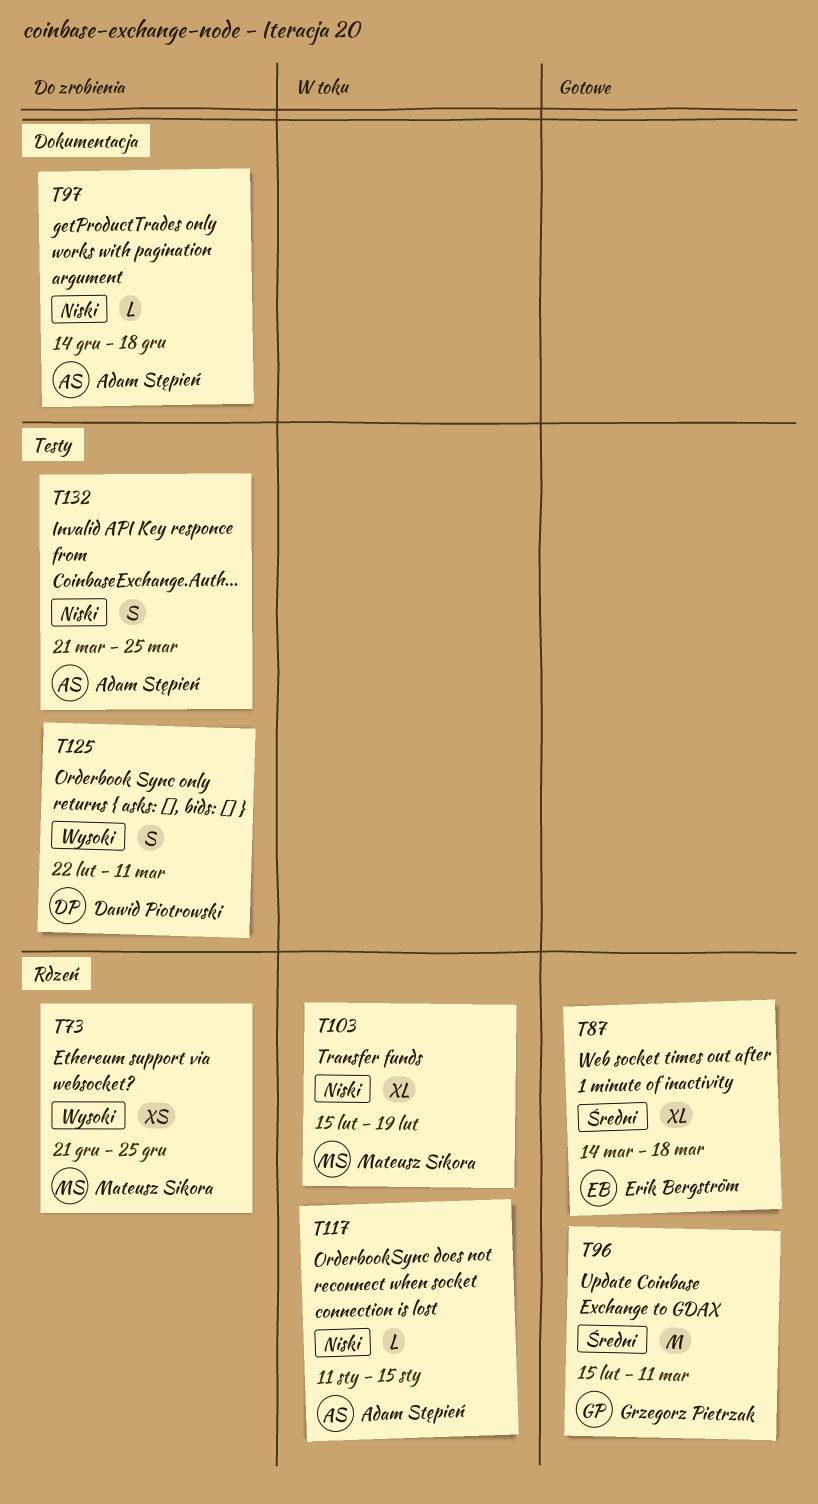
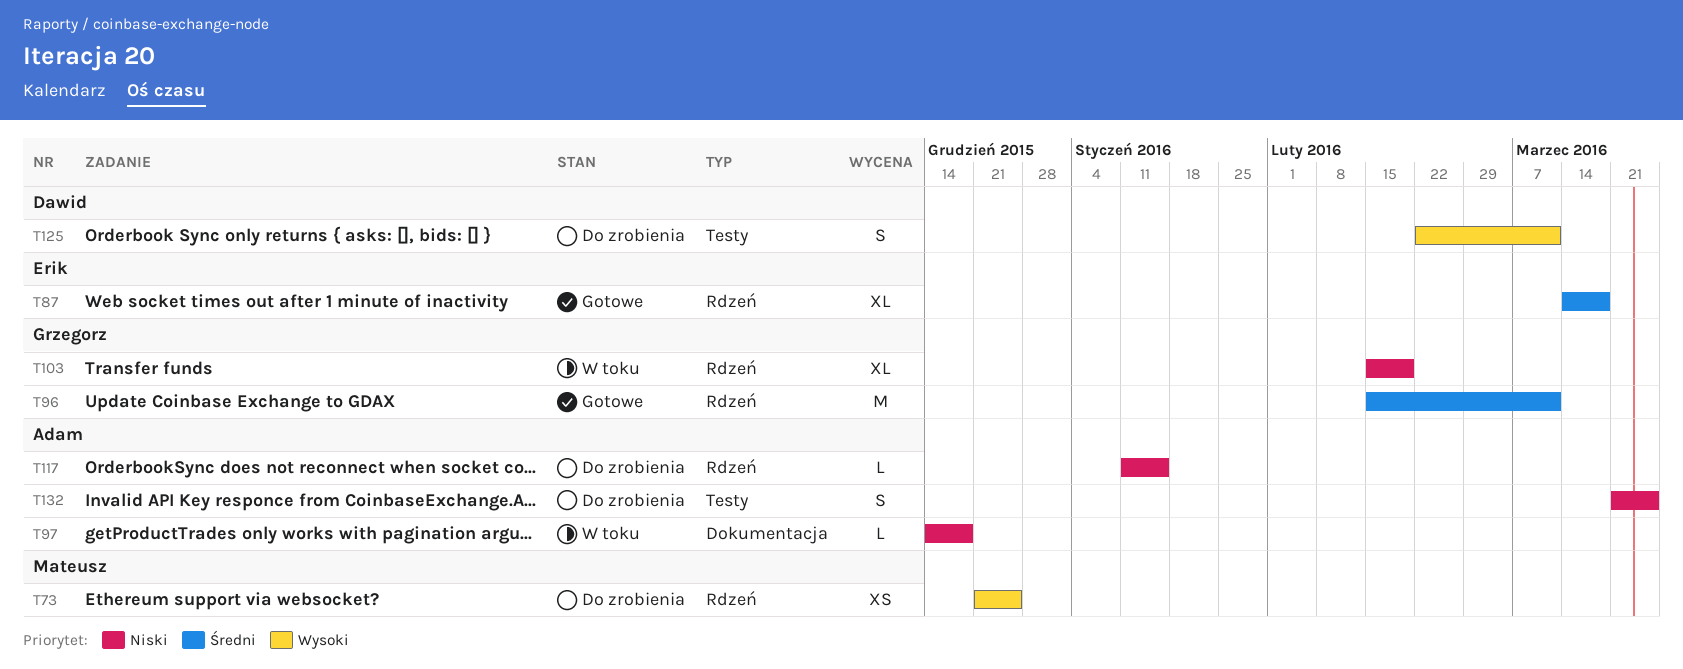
T97, status: Do zrobienia -> W toku
T103, owner: Mateusz Sikora -> Grzegorz Pietrzak
T117, status: W toku -> Do zrobienia

